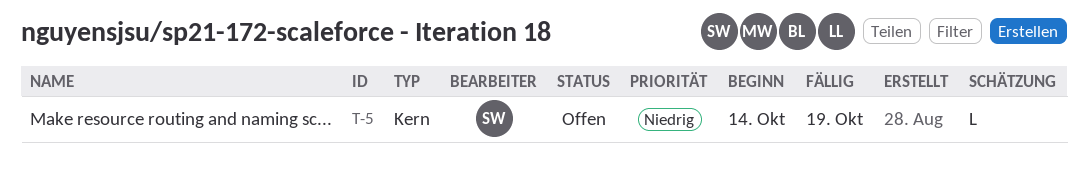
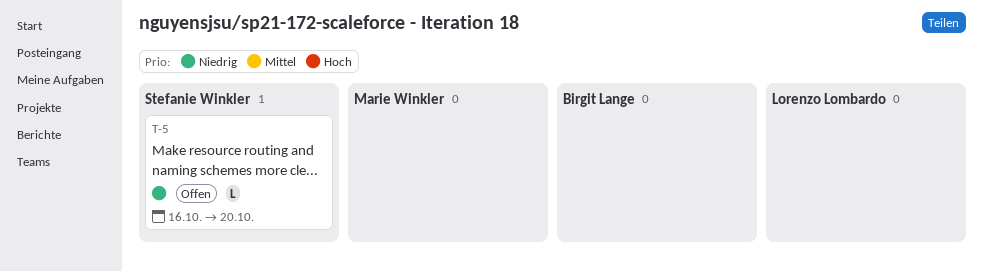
T-5, start: Oct 14 -> Oct 16
T-5, due: Oct 19 -> Oct 20

